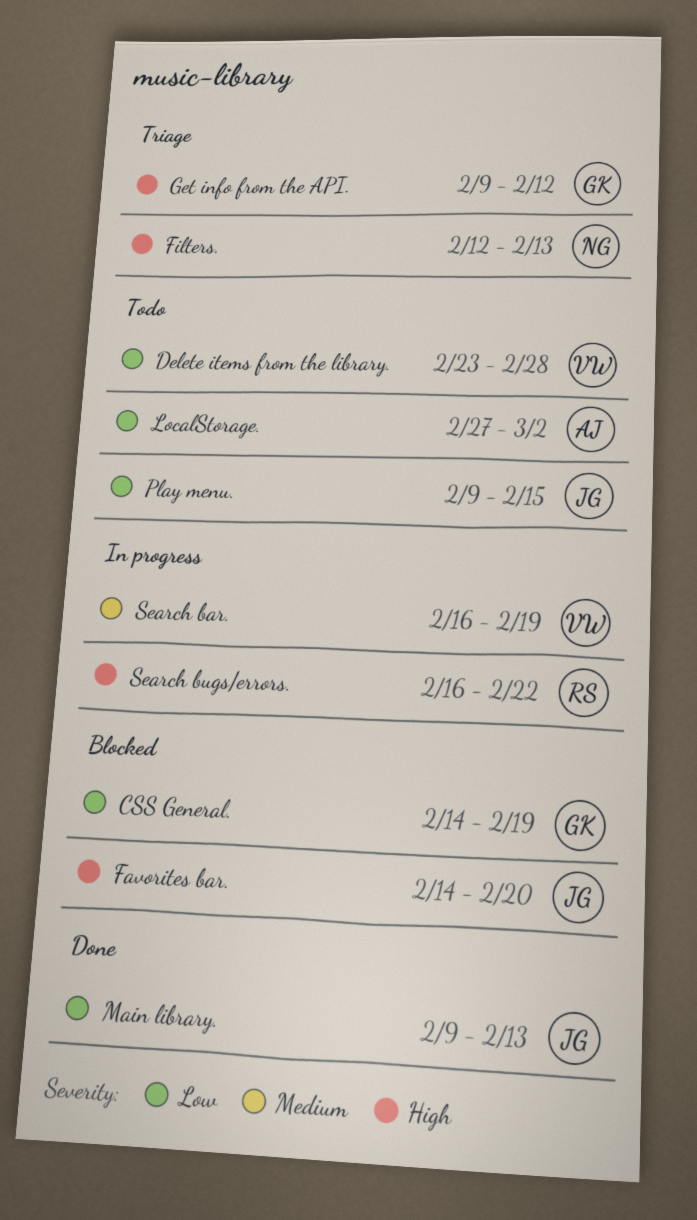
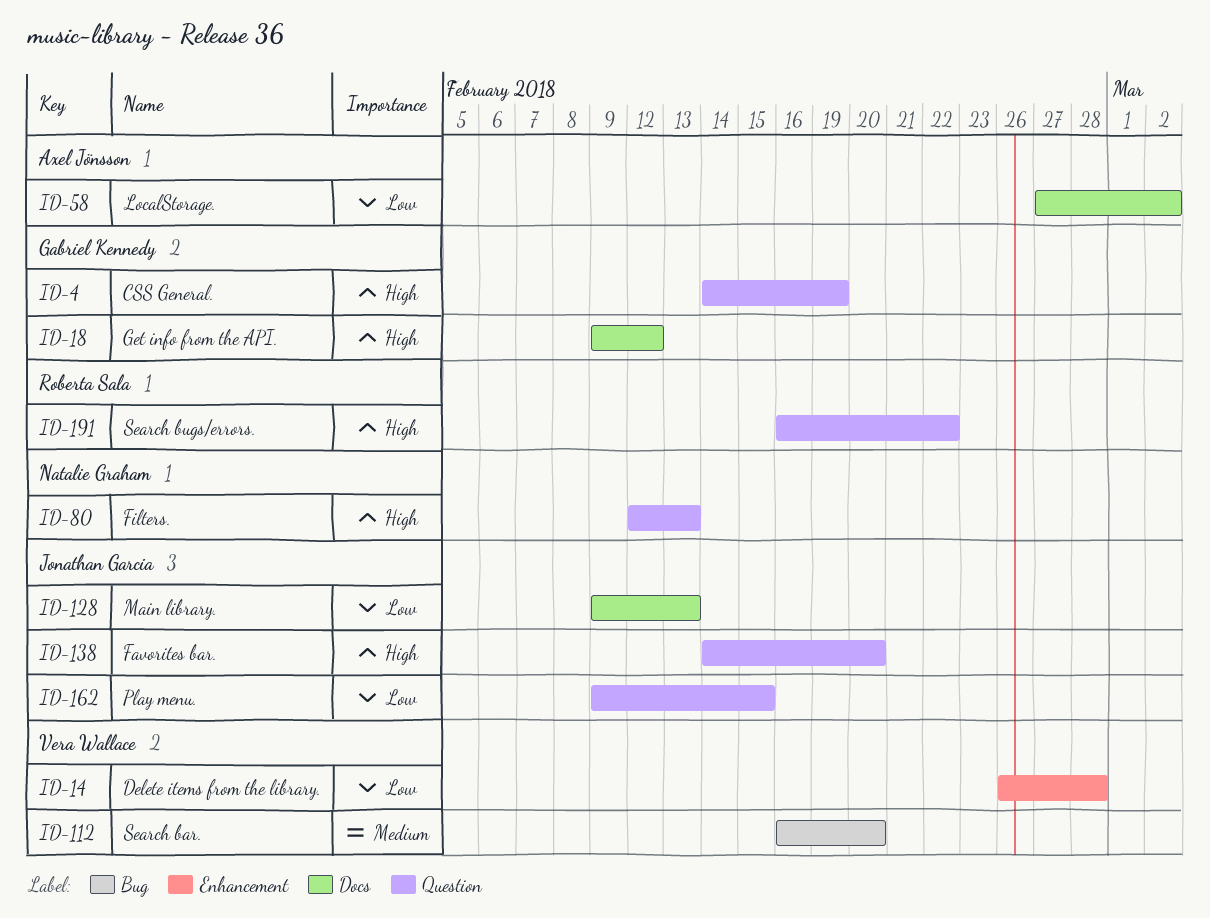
CSS General., priority: Low -> High
Delete items from the library., start: Feb 23 -> Feb 26
Search bar., due: Feb 19 -> Feb 20

